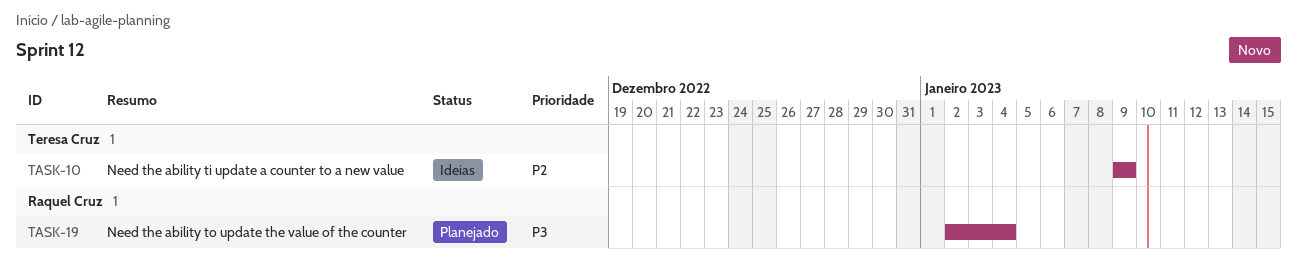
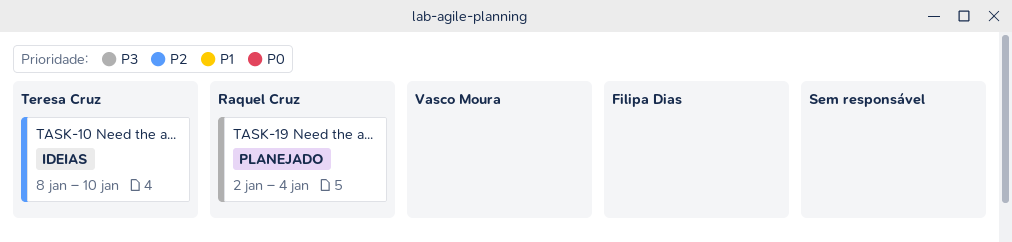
TASK-10, start: Jan 9 -> Jan 8
TASK-10, due: Jan 9 -> Jan 10

